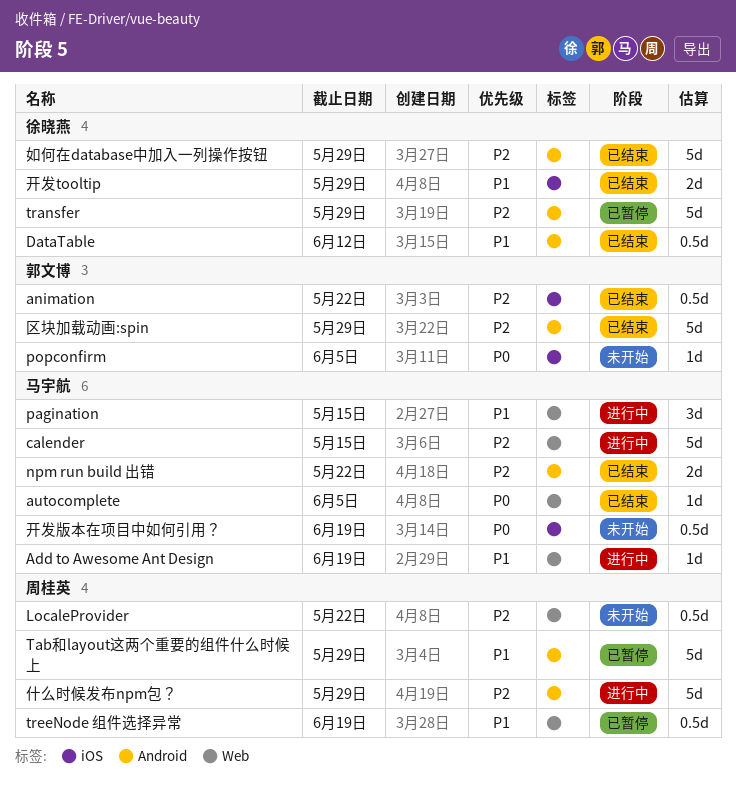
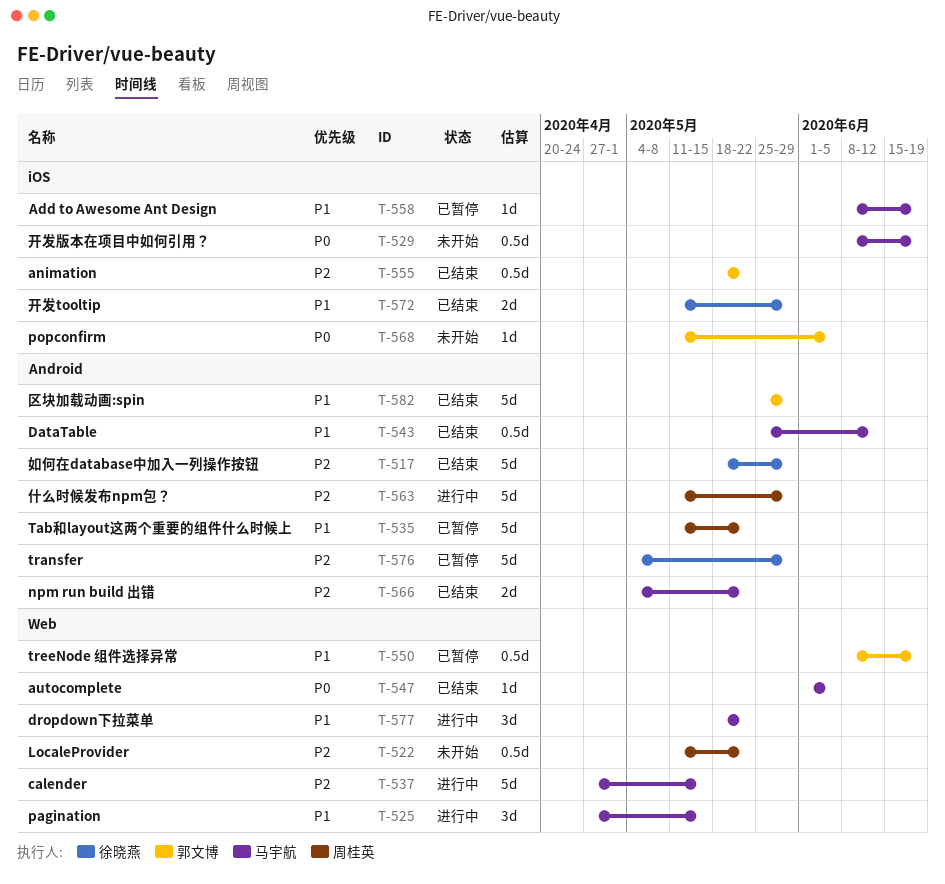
Add to Awesome Ant Design, status: 进行中 -> 已暂停
Add to Awesome Ant Design, label: Web -> iOS
DataTable, owner: 徐晓燕 -> 马宇航
dropdown下拉菜单: none -> present
Tab和layout这两个重要的组件什么时候上, due: May 29 -> May 22
treeNode 组件选择异常, owner: 周桂英 -> 郭文博
区块加载动画:spin, priority: P2 -> P1

